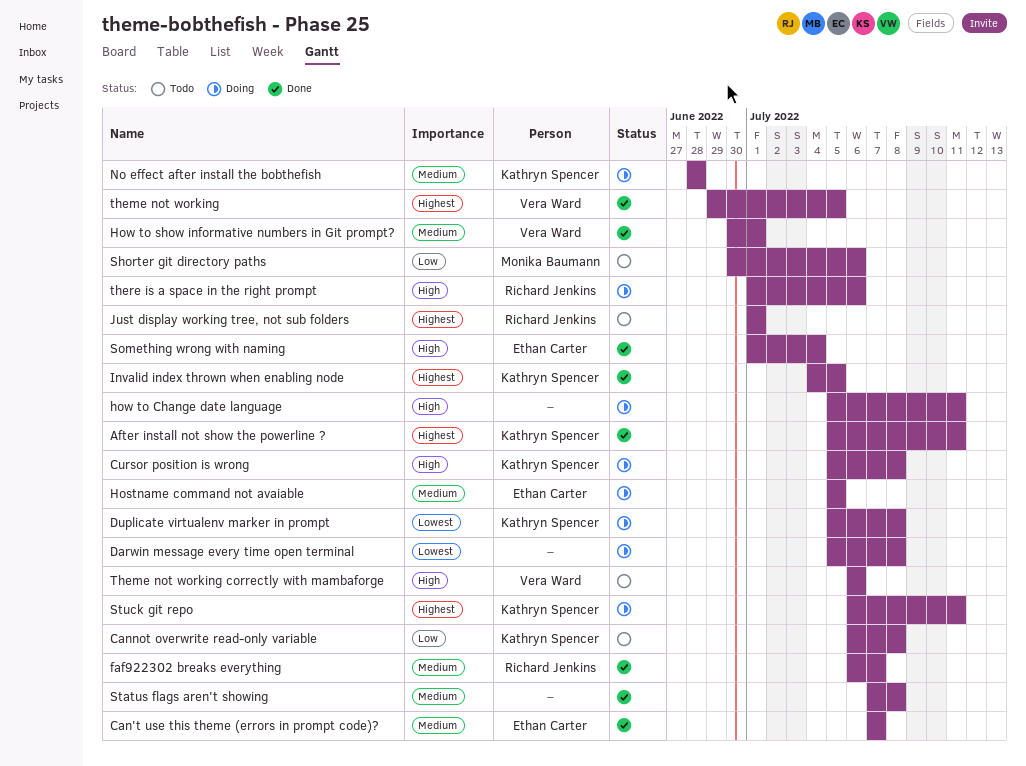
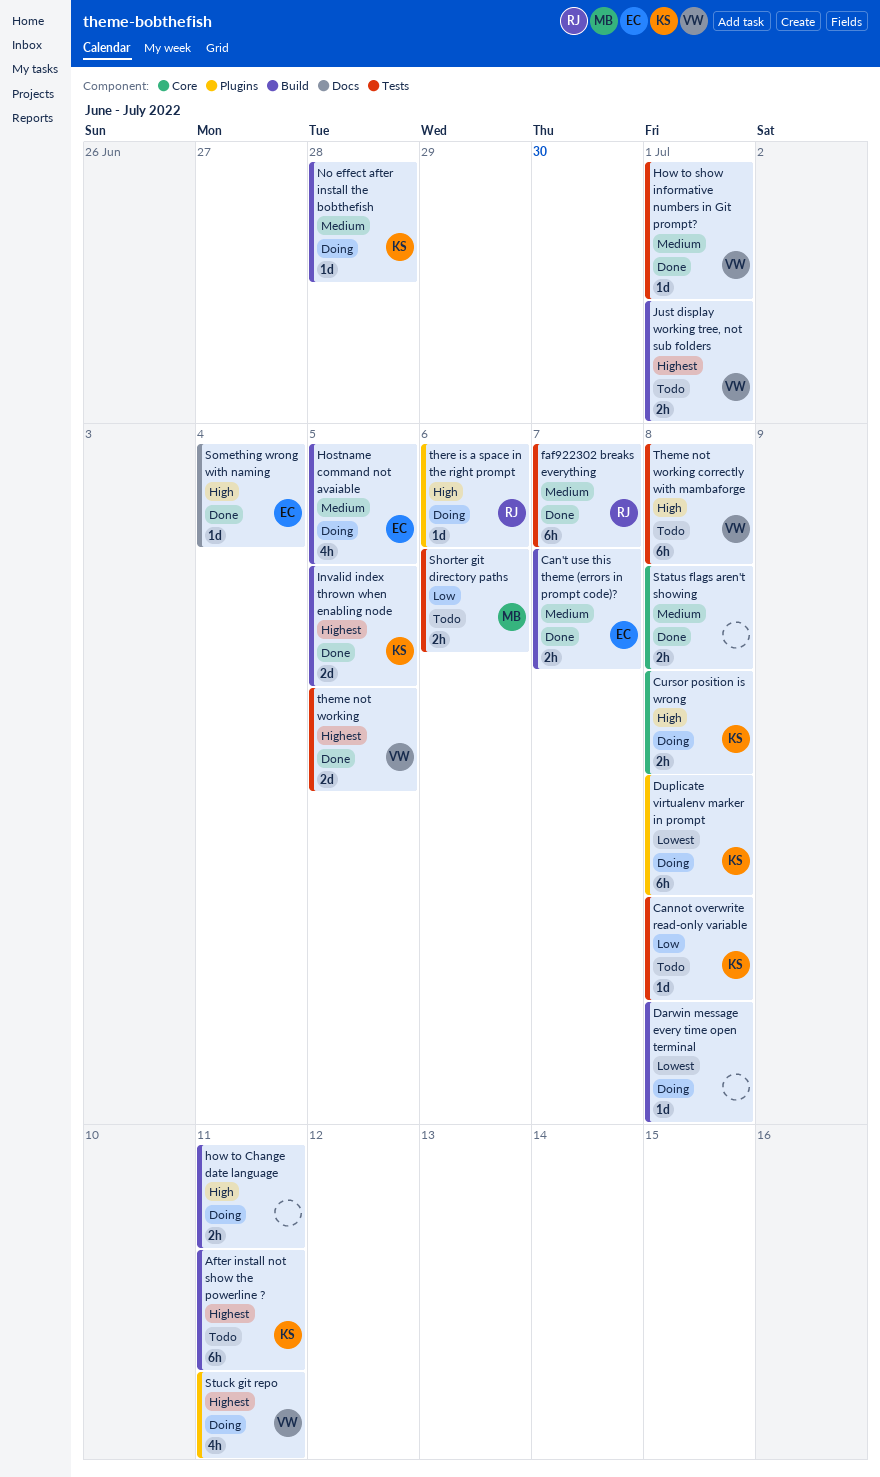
After install not show the powerline ?, status: Done -> Todo
Just display working tree, not sub folders, owner: Richard Jenkins -> Vera Ward
Stuck git repo, owner: Kathryn Spencer -> Vera Ward
Theme not working correctly with mambaforge, due: Jul 6 -> Jul 8

